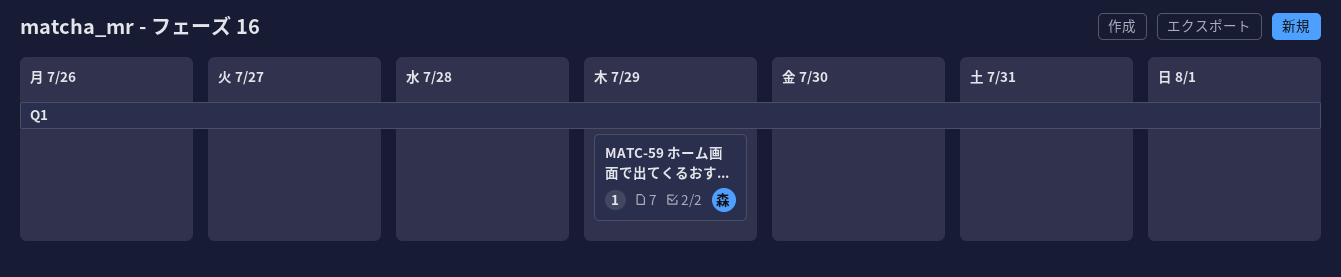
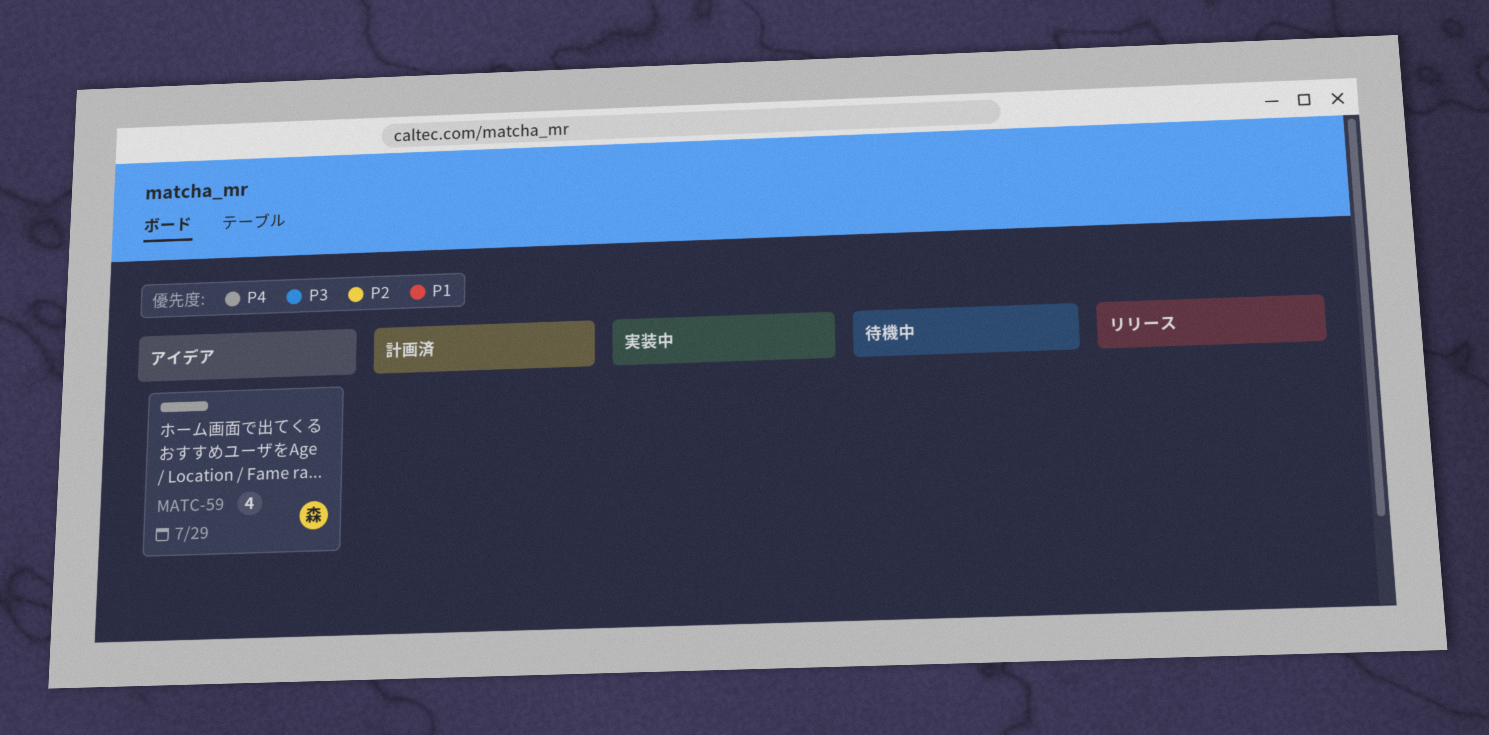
MATC-59, estimate: 1 -> 4

